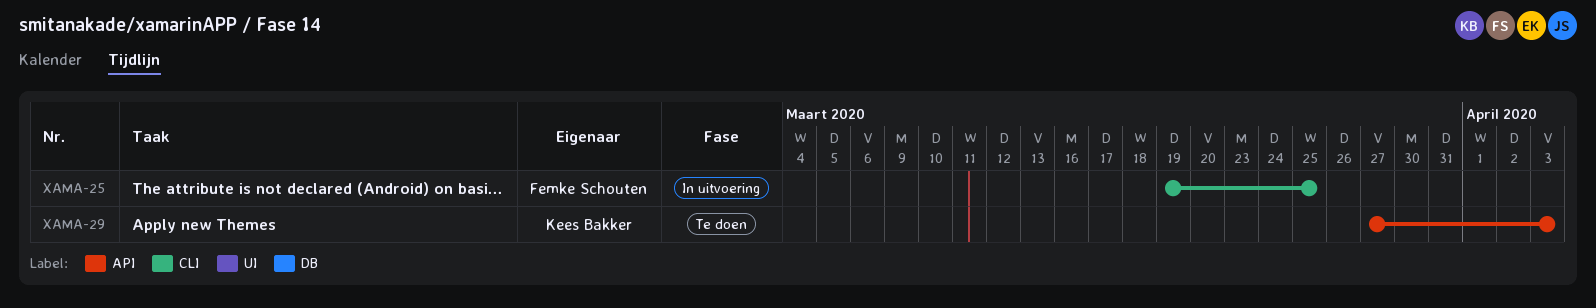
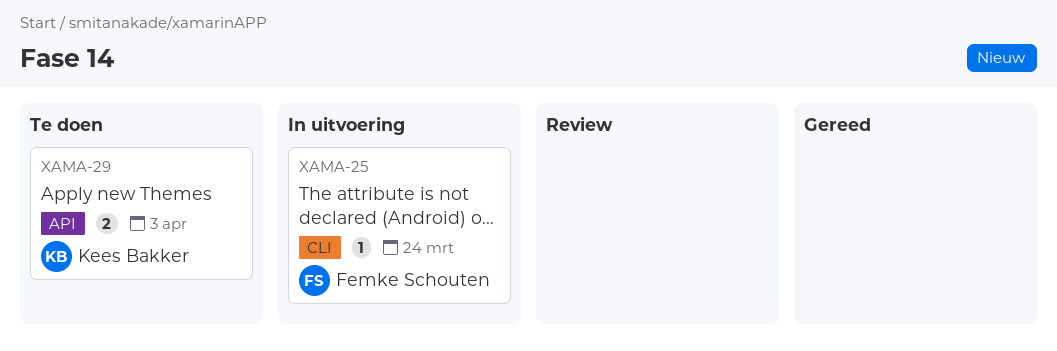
XAMA-25, due: Mar 25 -> Mar 24

